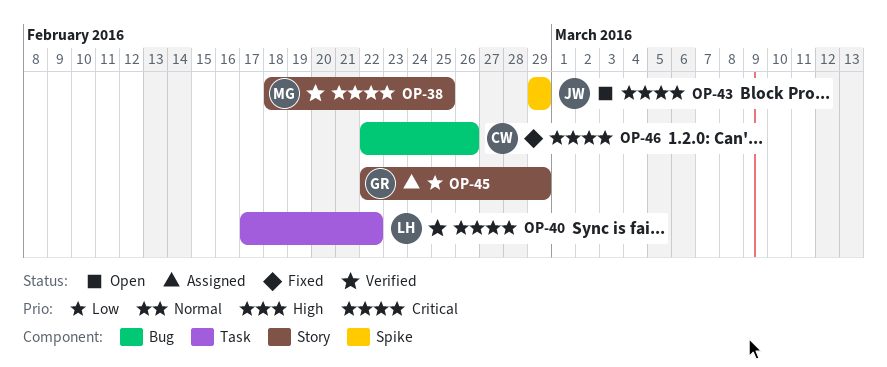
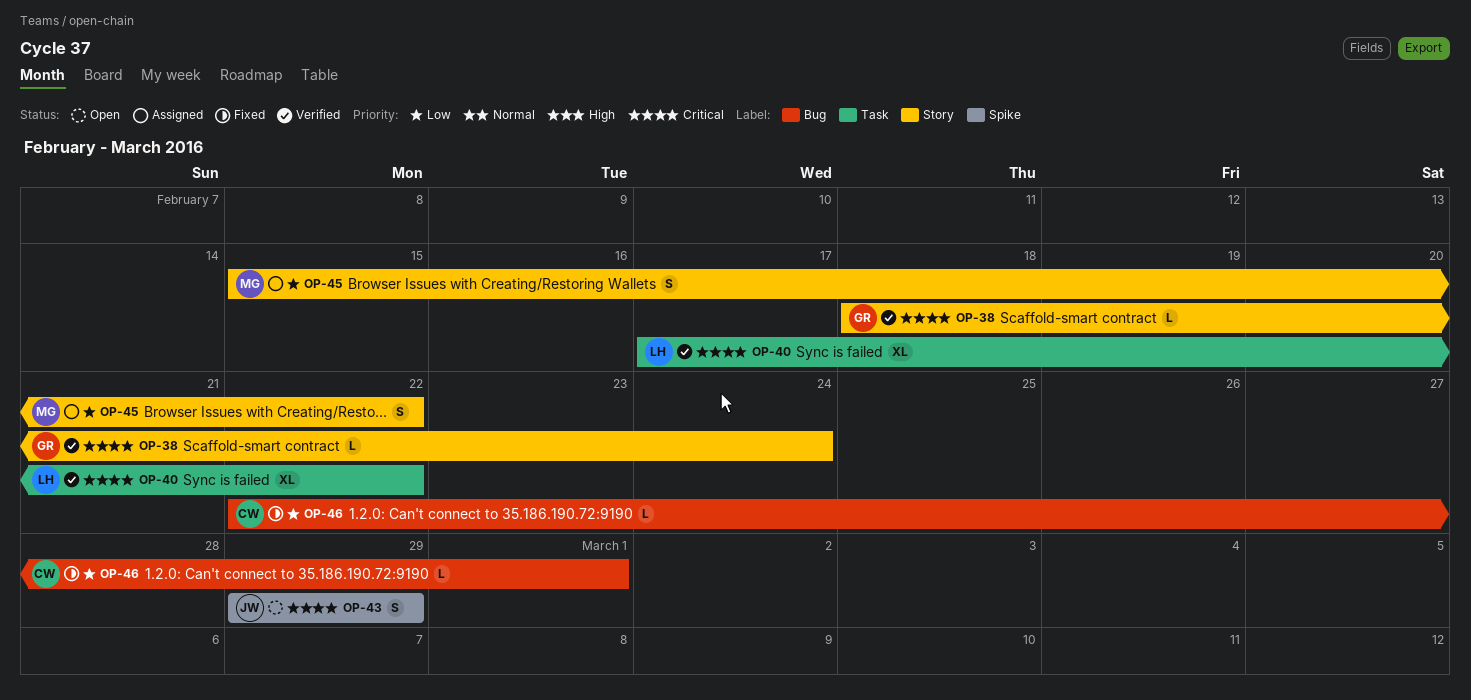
OP-38, owner: MG -> GR
OP-38, due: Feb 25 -> Feb 24
OP-45, owner: GR -> MG
OP-45, start: Feb 22 -> Feb 15
OP-45, due: Feb 29 -> Feb 22
OP-46, priority: Critical -> Low
OP-46, due: Feb 26 -> Mar 1

